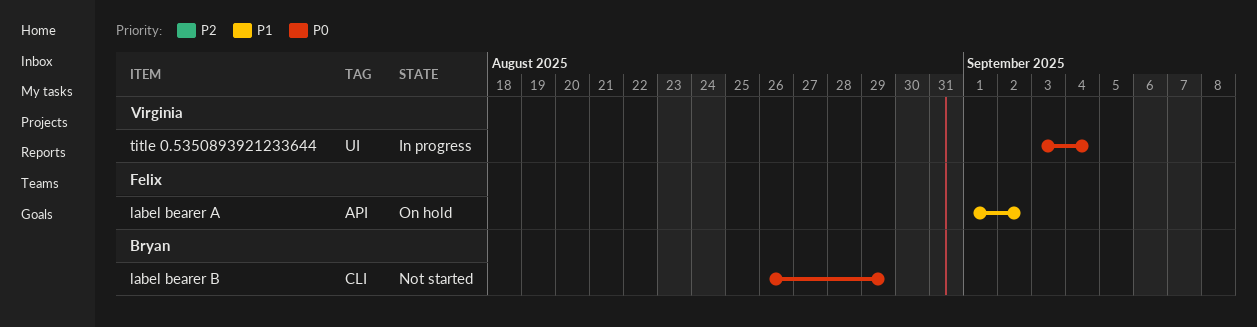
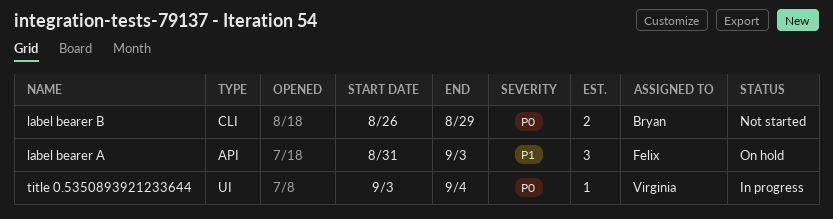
label bearer A, start: Sep 1 -> Aug 31
label bearer A, due: Sep 2 -> Sep 3

